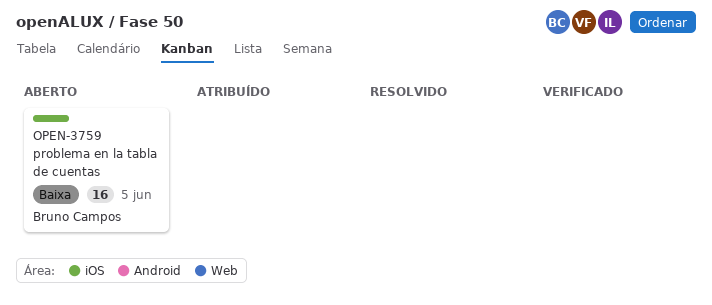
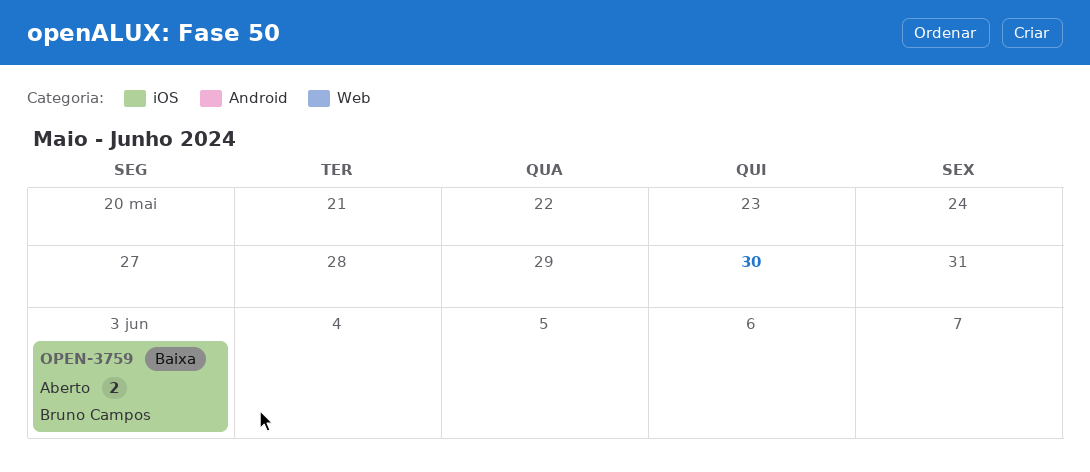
OPEN-3759, estimate: 16 -> 2
OPEN-3759, due: Jun 5 -> Jun 3

